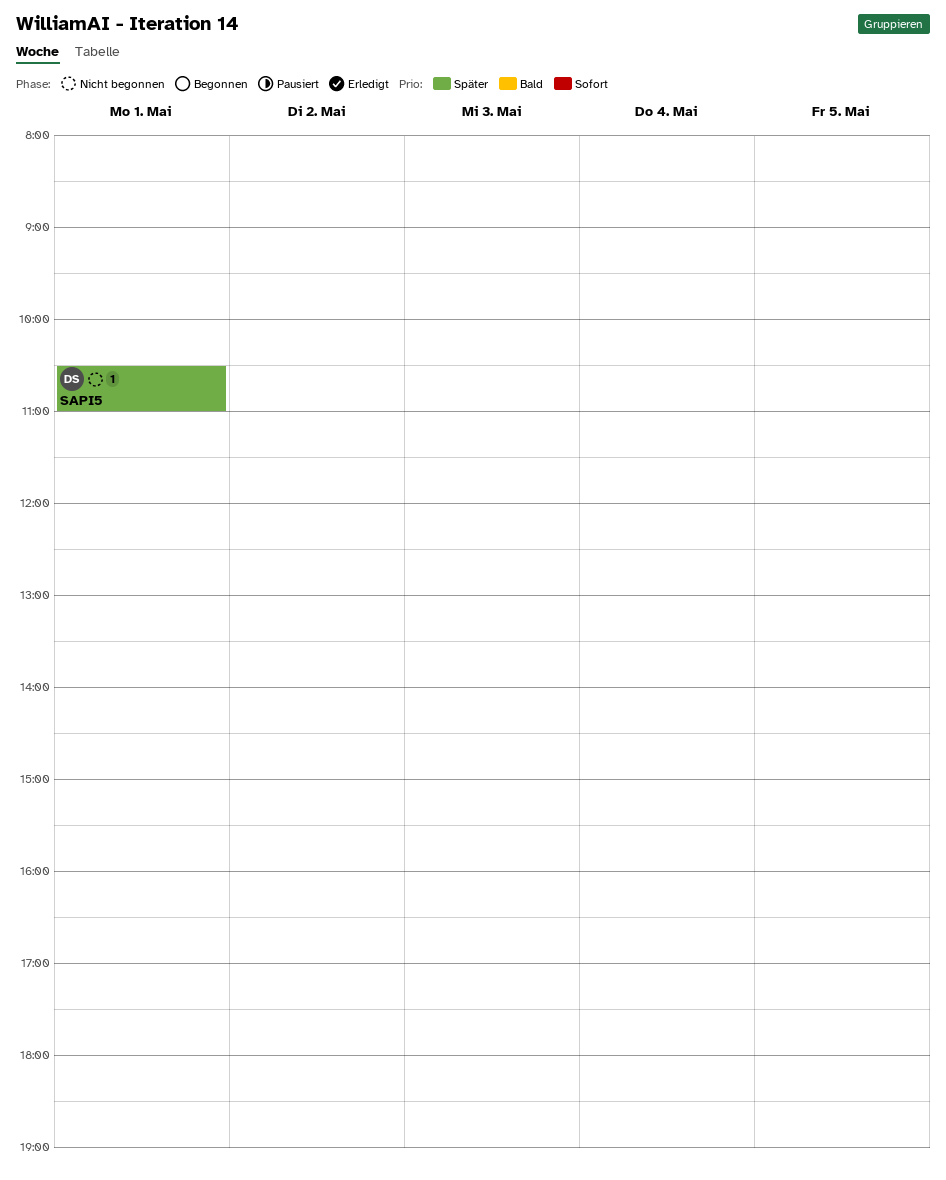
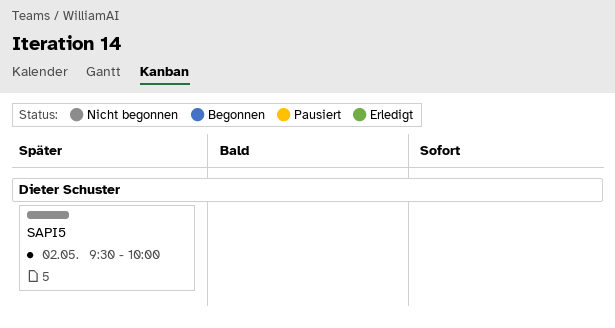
SAPI5, day: May 1 -> May 2
SAPI5, begins: 10:30 -> 09:30
SAPI5, ends: 11:00 -> 10:00

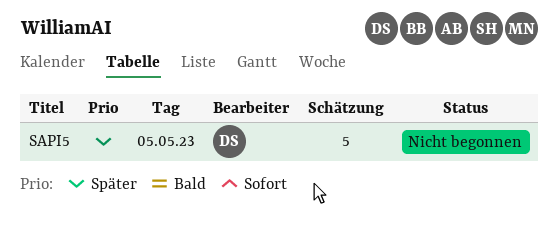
SAPI5, estimate: 1 -> 5
SAPI5, day: May 2 -> May 5

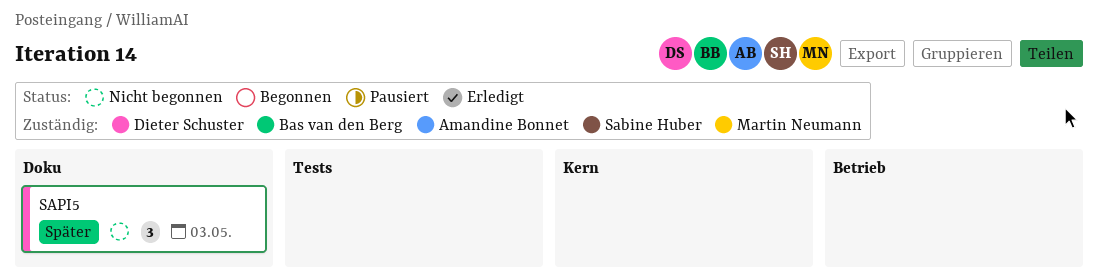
SAPI5, estimate: 5 -> 3
SAPI5, day: May 5 -> May 3

